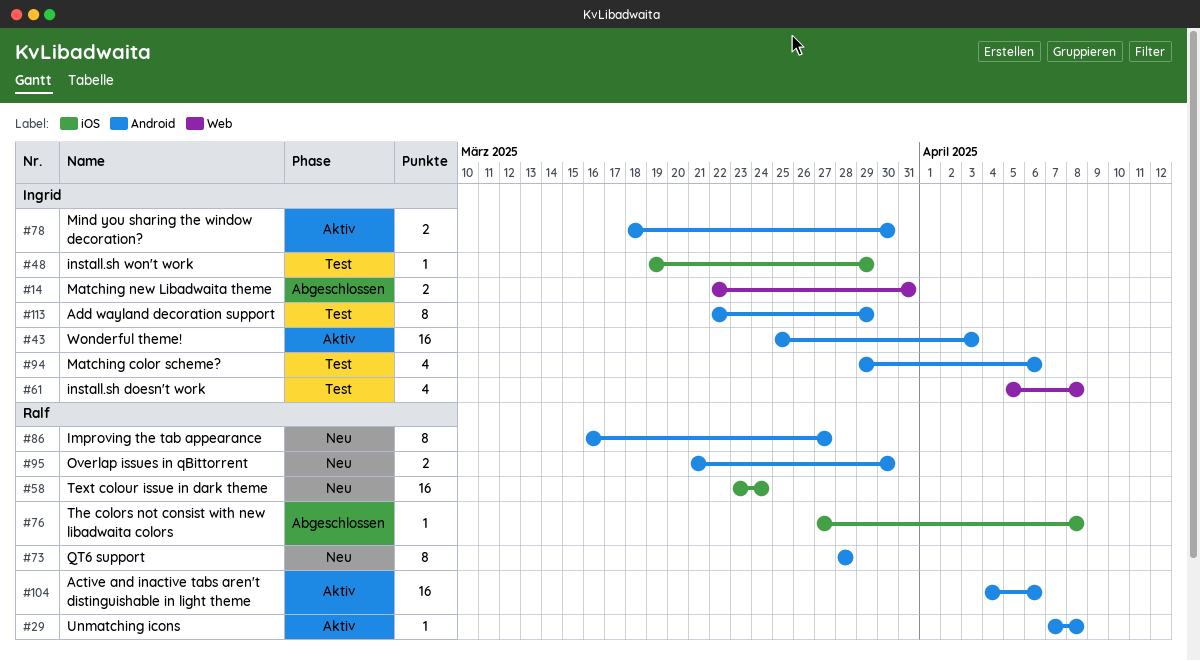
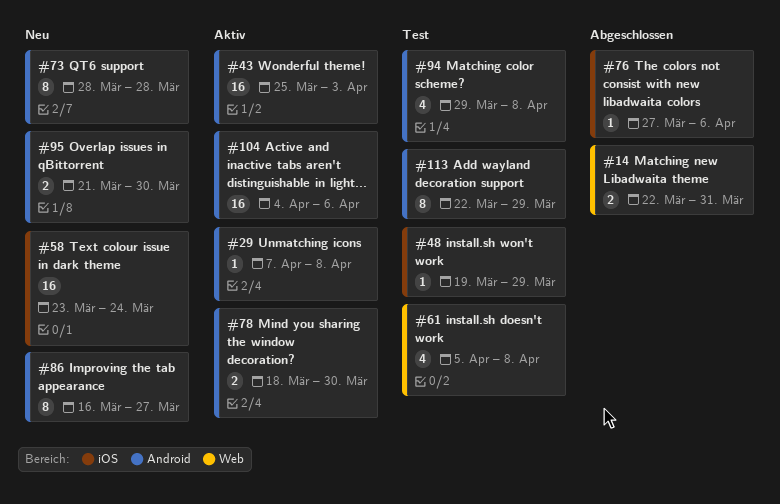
#76, due: Apr 8 -> Apr 6
#94, due: Apr 6 -> Apr 8

